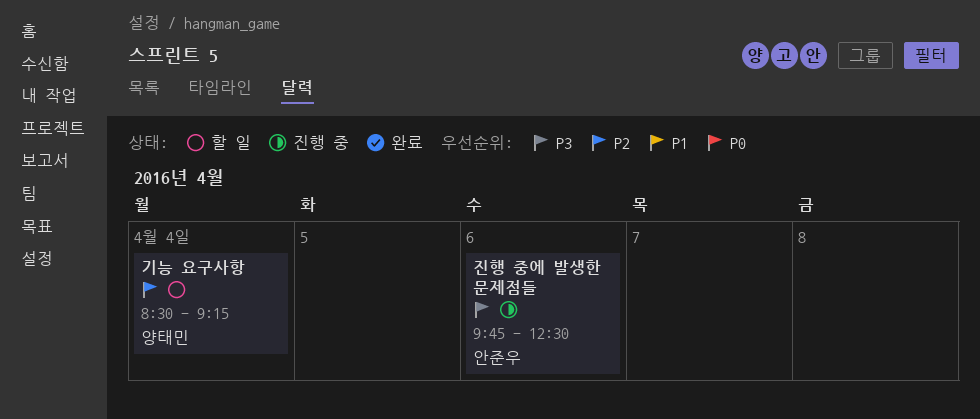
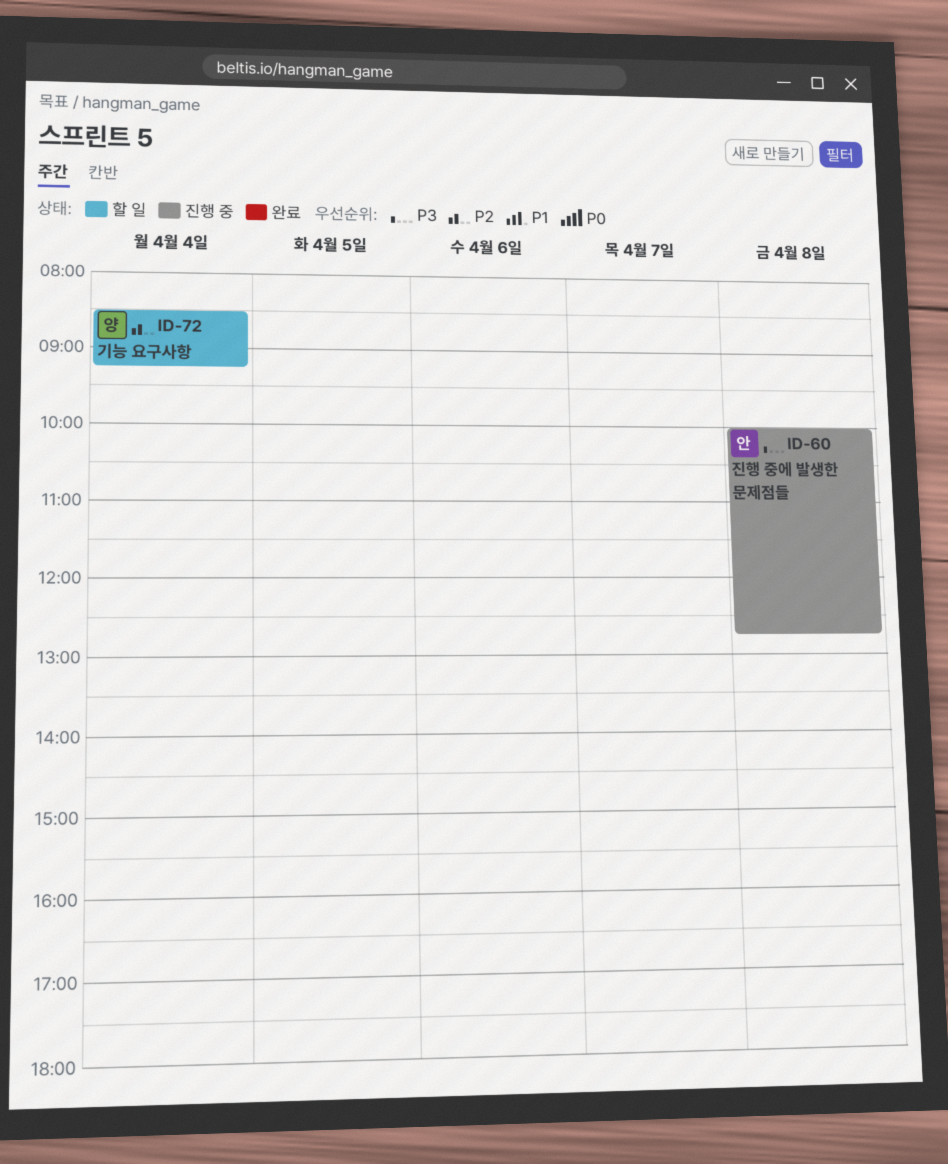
진행 중에 발생한 문제점들, day: Apr 6 -> Apr 8
진행 중에 발생한 문제점들, begins: 09:45 -> 10:00
진행 중에 발생한 문제점들, ends: 12:30 -> 12:45

